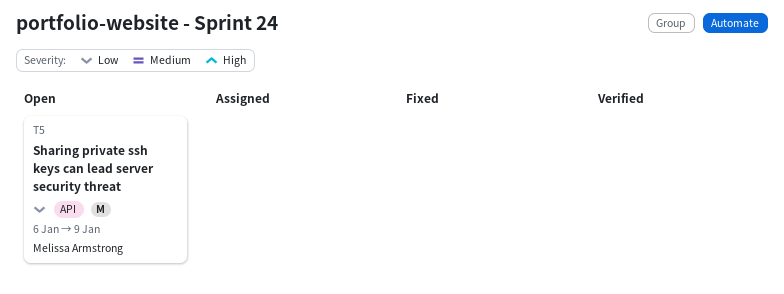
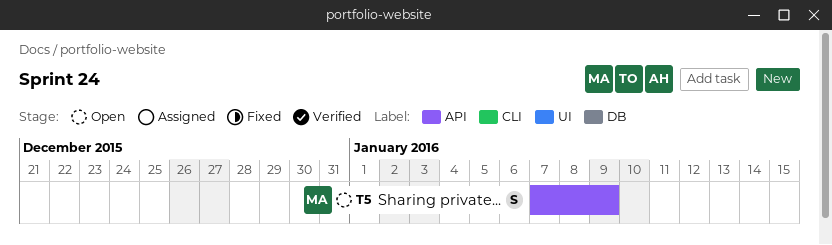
T5, estimate: M -> S
T5, start: Jan 6 -> Jan 7

